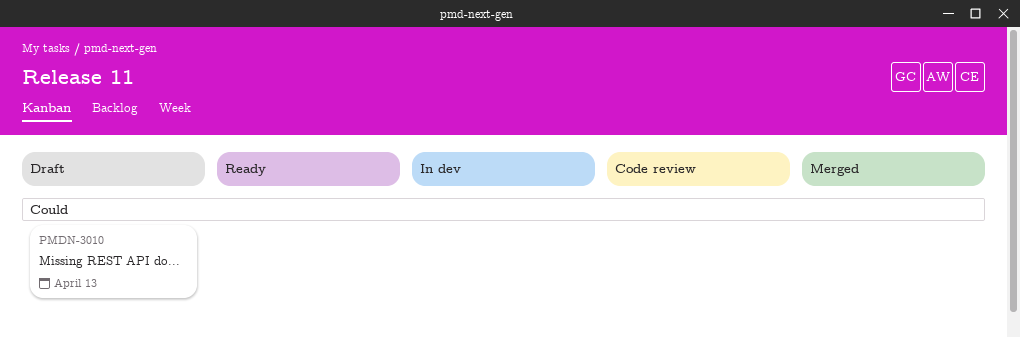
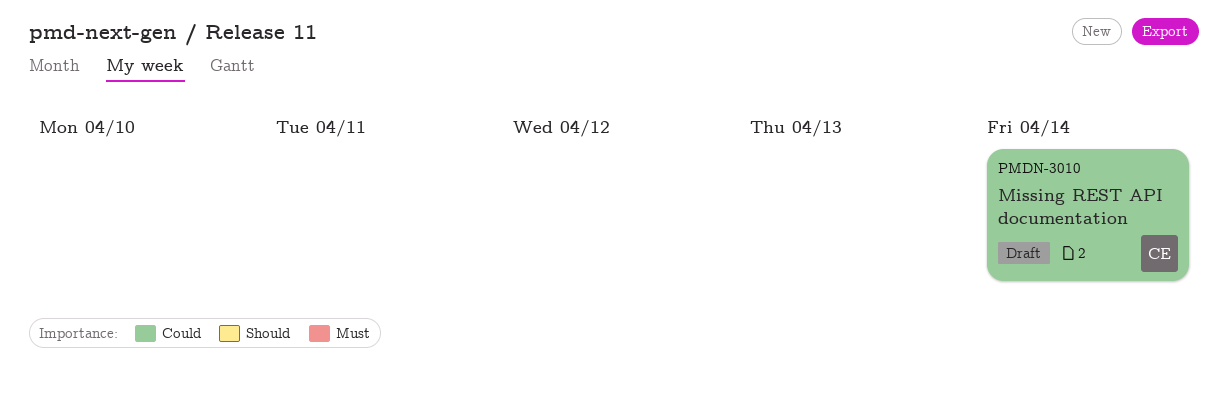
PMDN-3010, due: Apr 13 -> Apr 14

